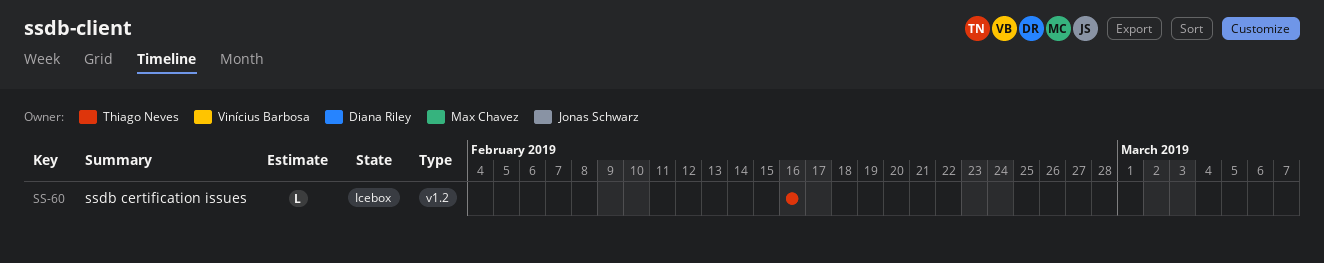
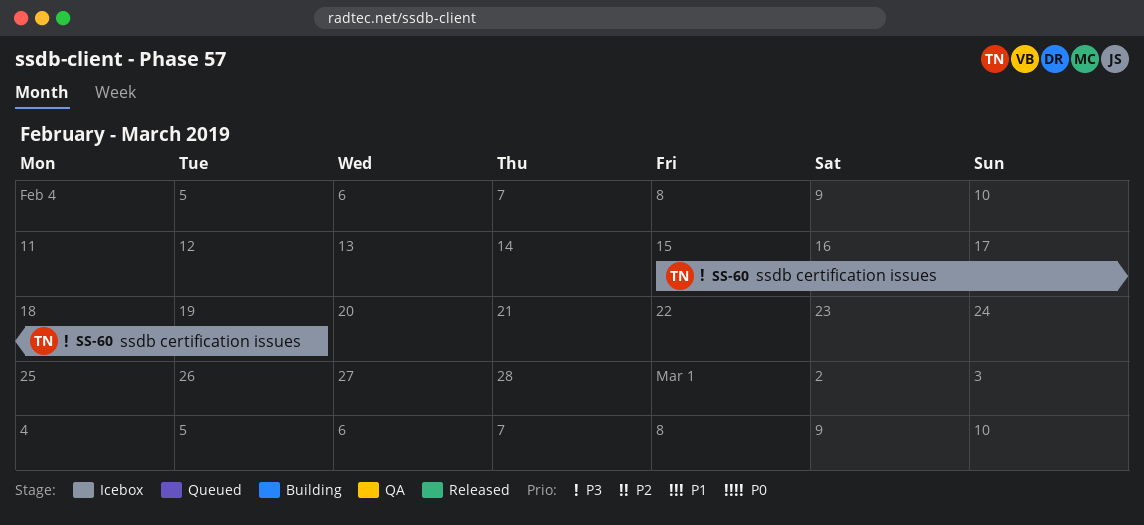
SS-60, start: Feb 16 -> Feb 15
SS-60, due: Feb 16 -> Feb 19

